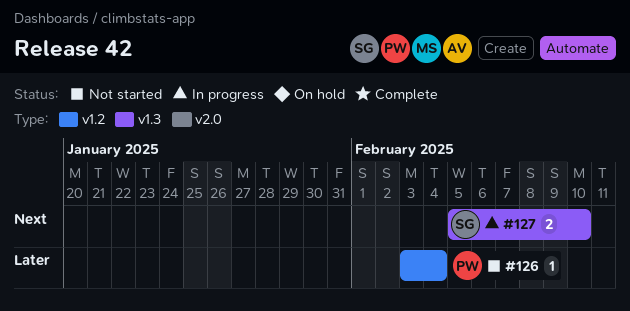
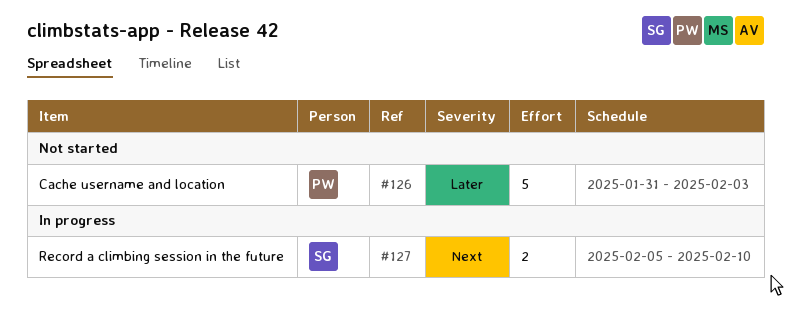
#126, estimate: 1 -> 5
#126, start: Feb 3 -> Jan 31
#126, due: Feb 4 -> Feb 3

